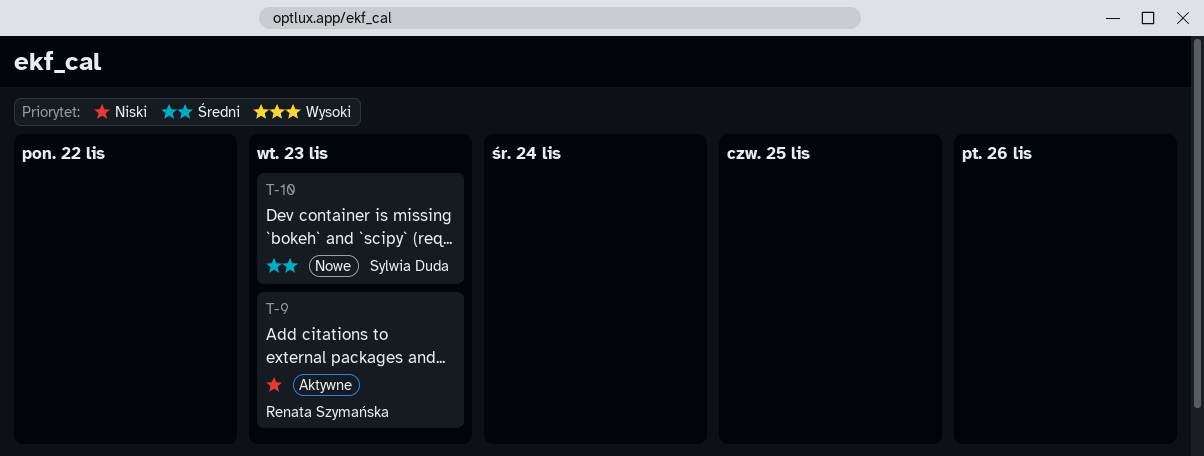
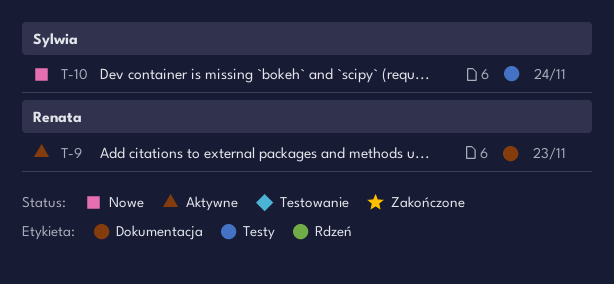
T-10, due: Nov 23 -> Nov 24

